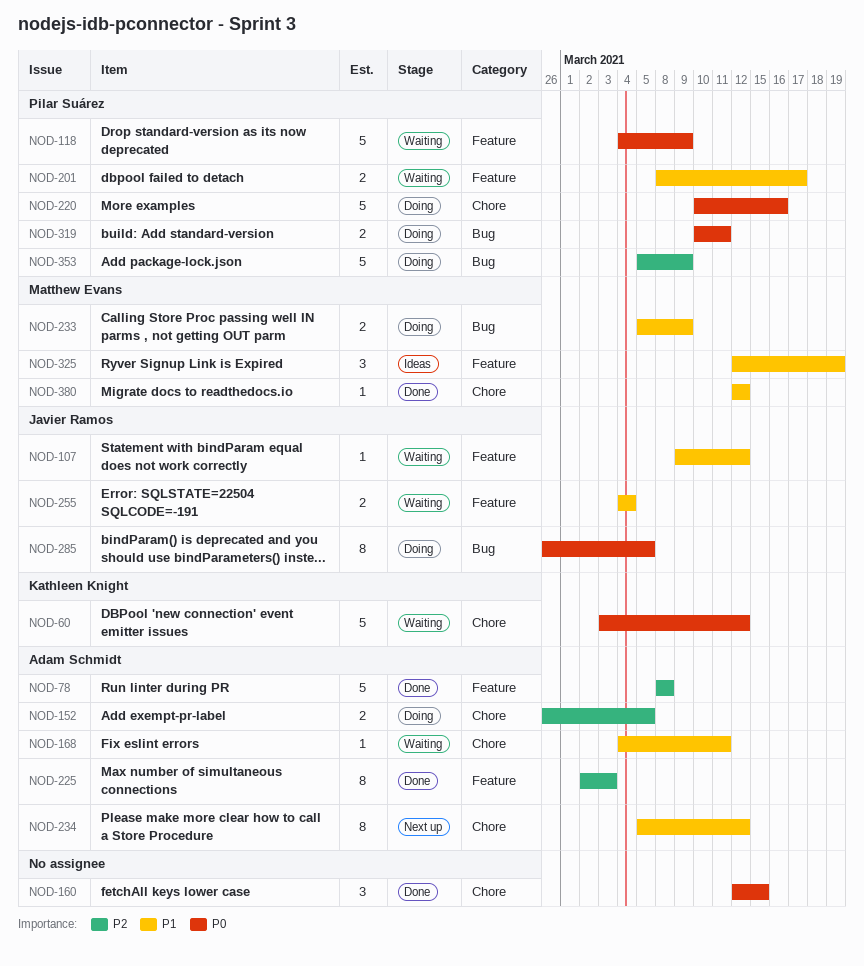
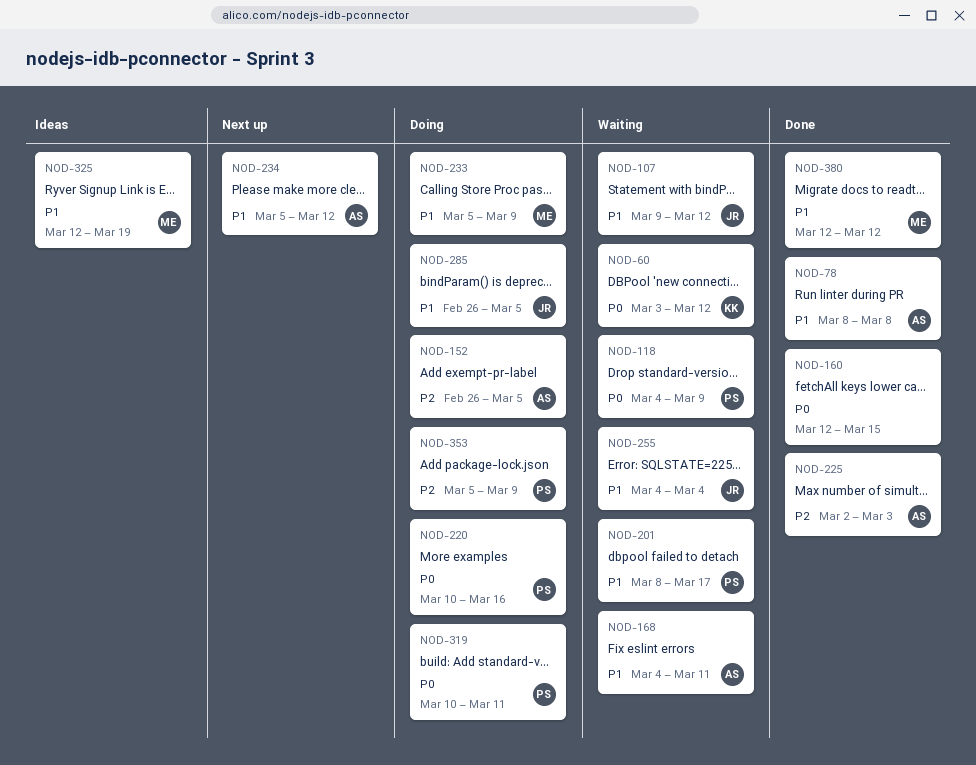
NOD-78, priority: P2 -> P1
NOD-285, priority: P0 -> P1

